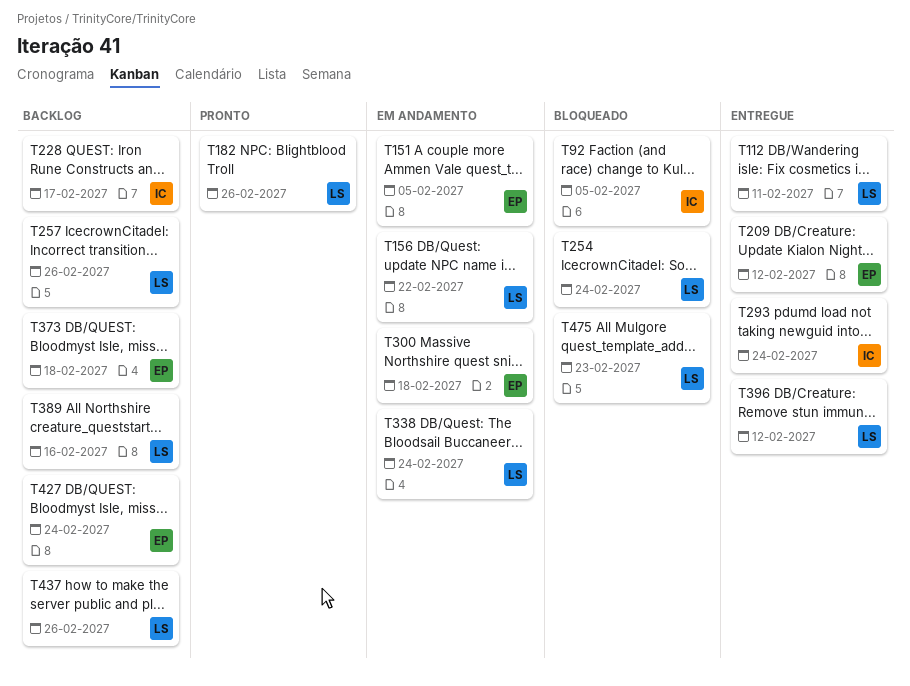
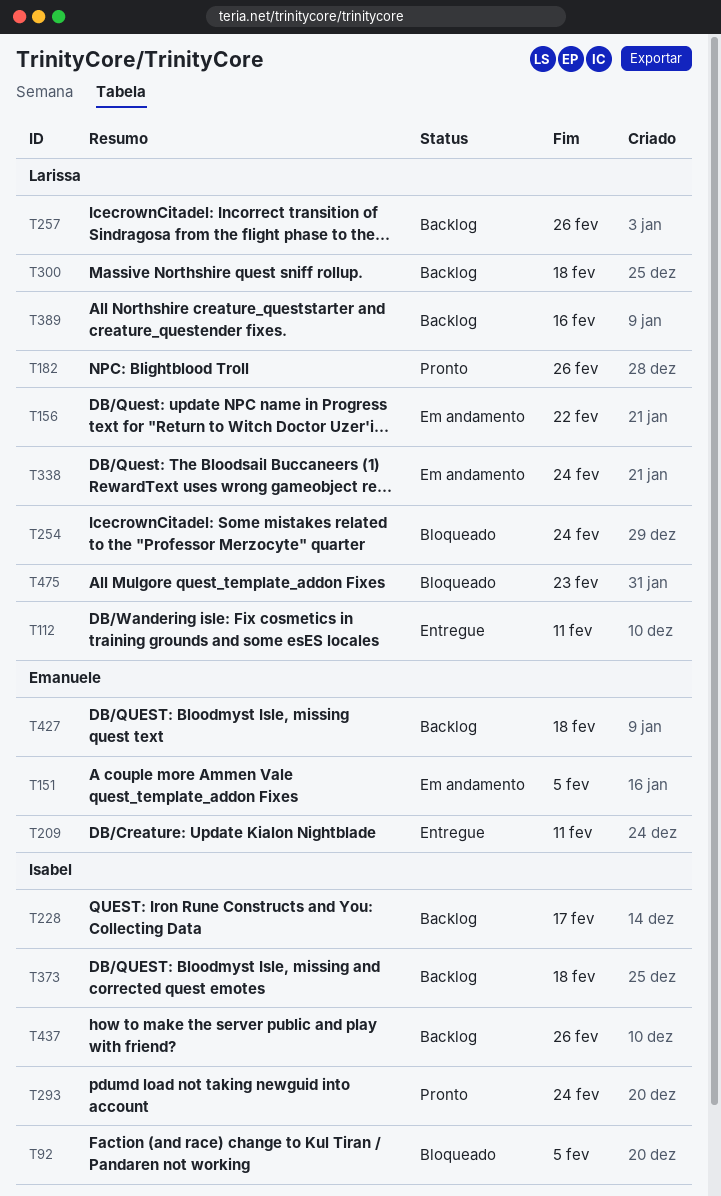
T209, due: Feb 12 -> Feb 11
T293, status: Entregue -> Pronto
T300, status: Em andamento -> Backlog
T300, owner: Emanuele -> Larissa
T373, owner: Emanuele -> Isabel
T396: present -> none
T427, due: Feb 24 -> Feb 18
T437, owner: Larissa -> Isabel

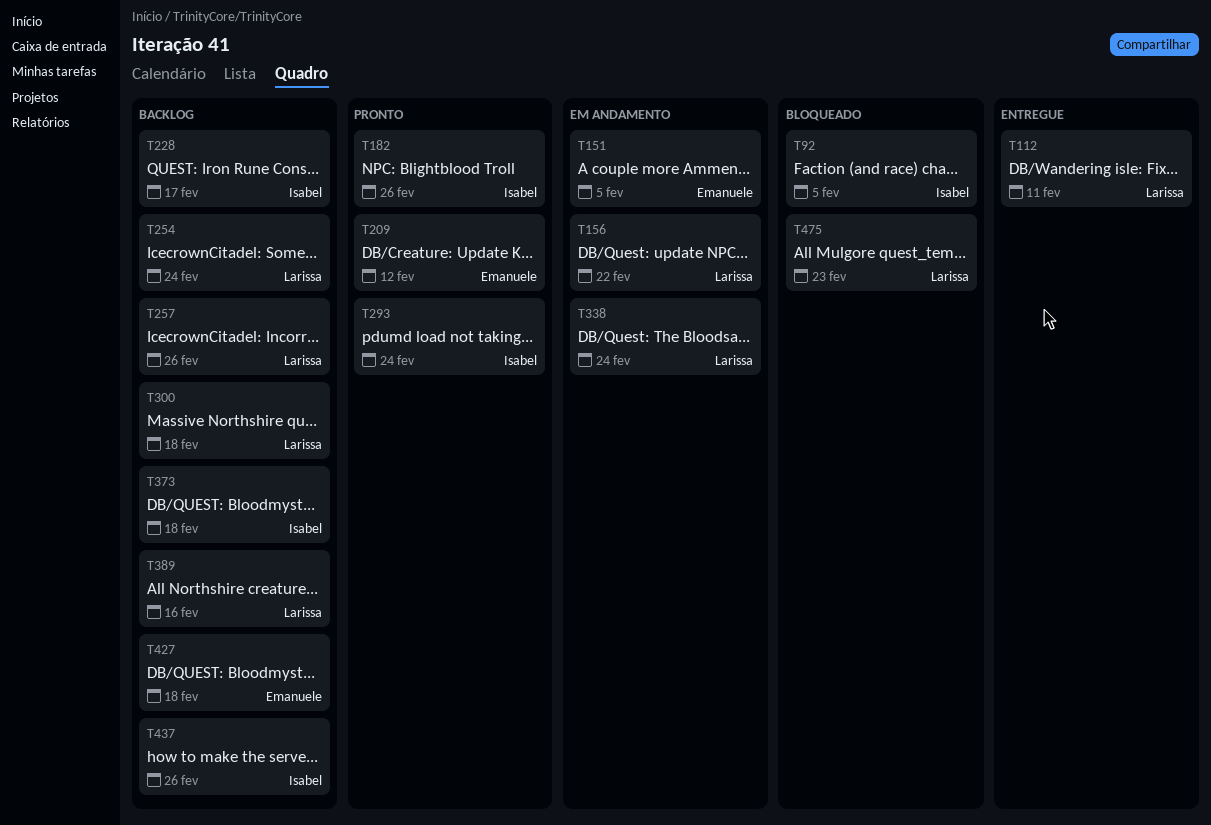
T182, owner: Larissa -> Isabel
T209, status: Entregue -> Pronto
T209, due: Feb 11 -> Feb 12
T254, status: Bloqueado -> Backlog

